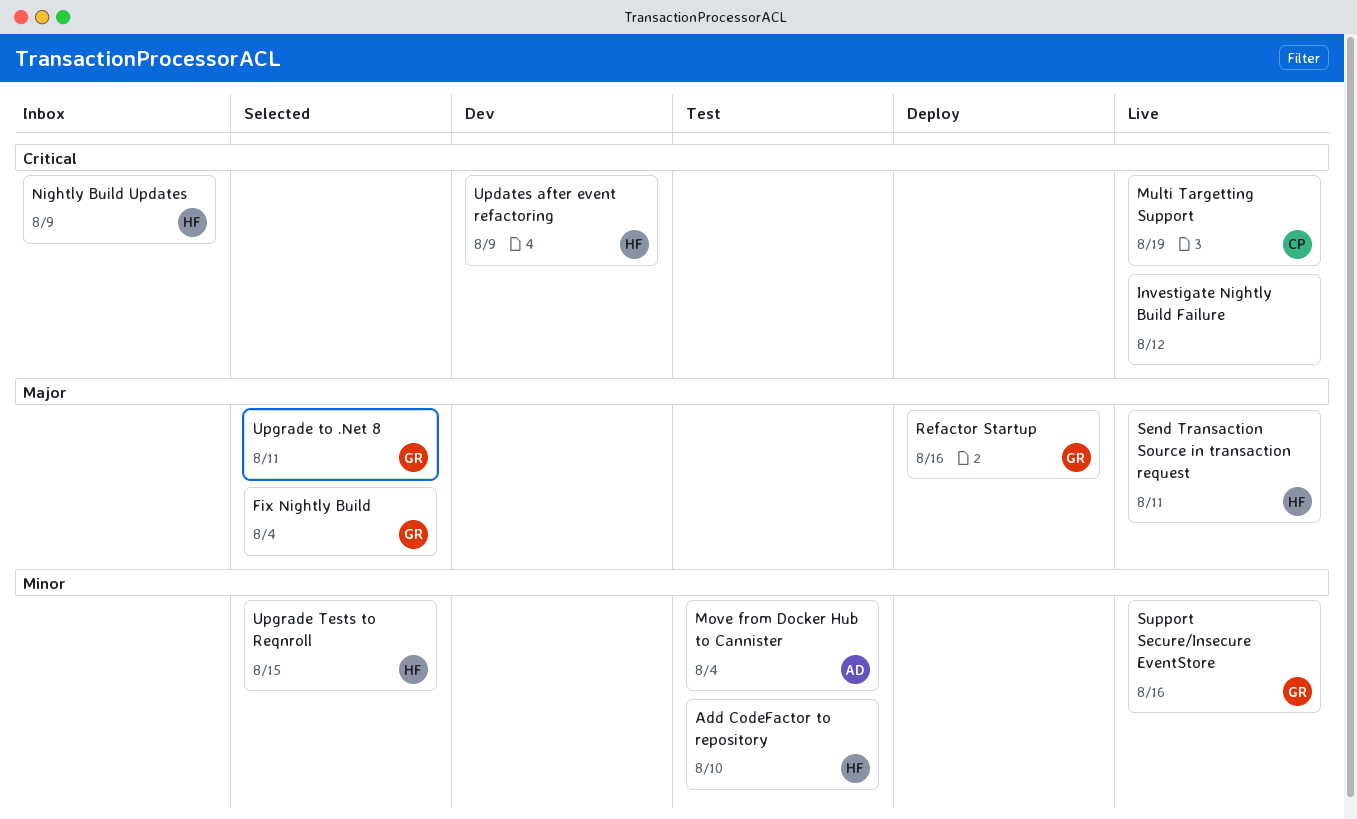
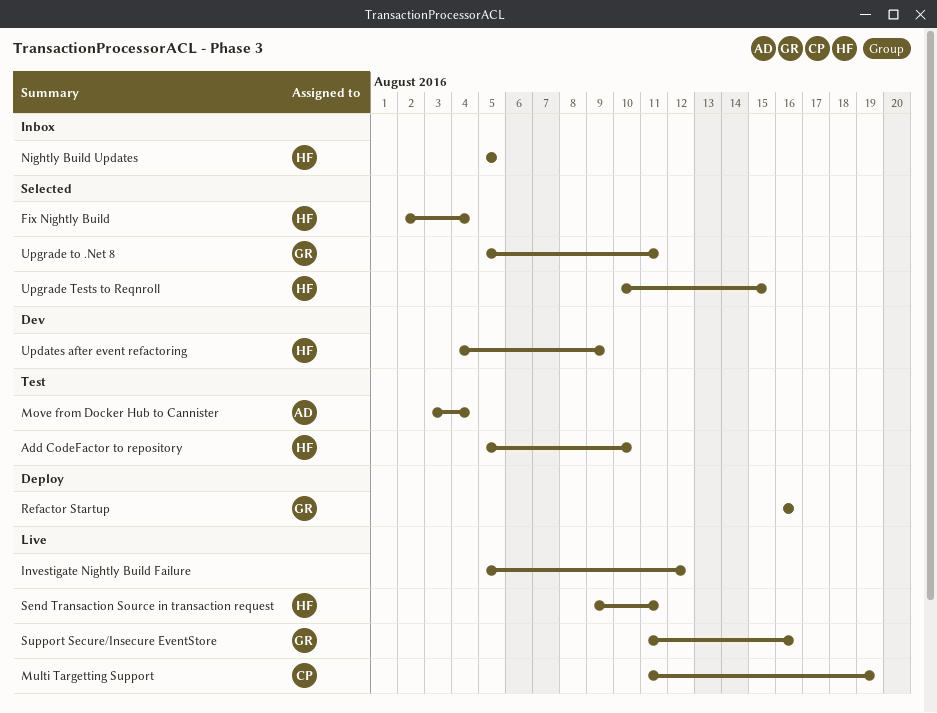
Fix Nightly Build, owner: GR -> HF
Nightly Build Updates, due: Aug 9 -> Aug 5

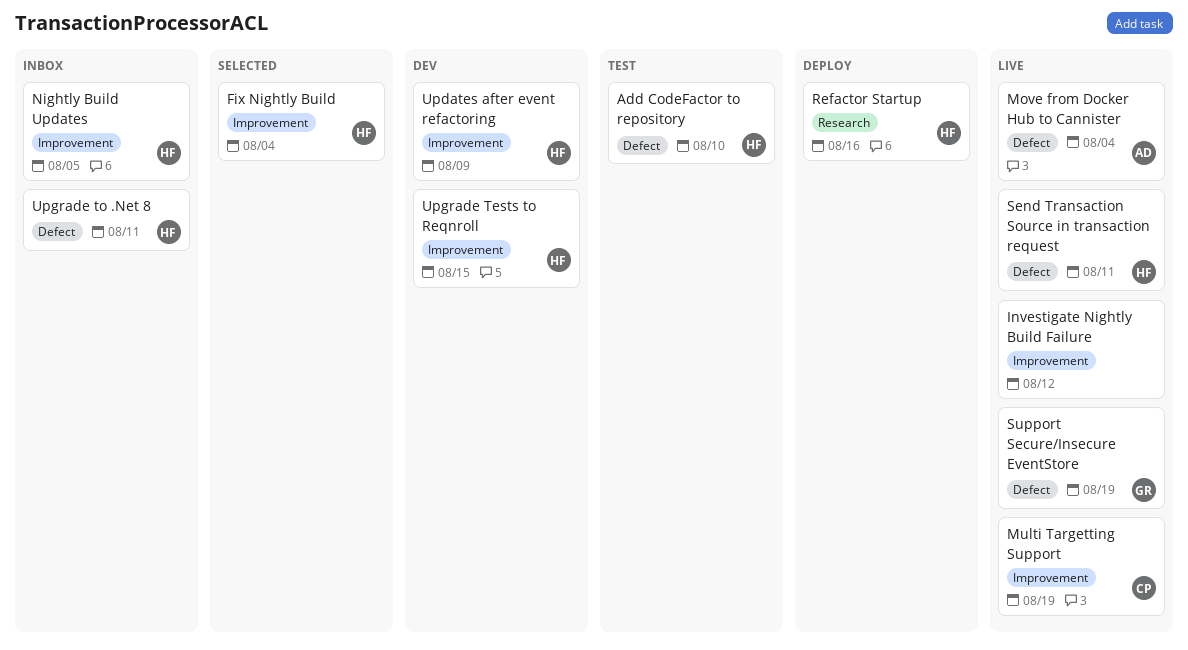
Move from Docker Hub to Cannister, status: Test -> Live
Refactor Startup, owner: GR -> HF
Support Secure/Insecure EventStore, due: Aug 16 -> Aug 19
Upgrade Tests to Reqnroll, status: Selected -> Dev
Upgrade to .Net 8, status: Selected -> Inbox
Upgrade to .Net 8, owner: GR -> HF

